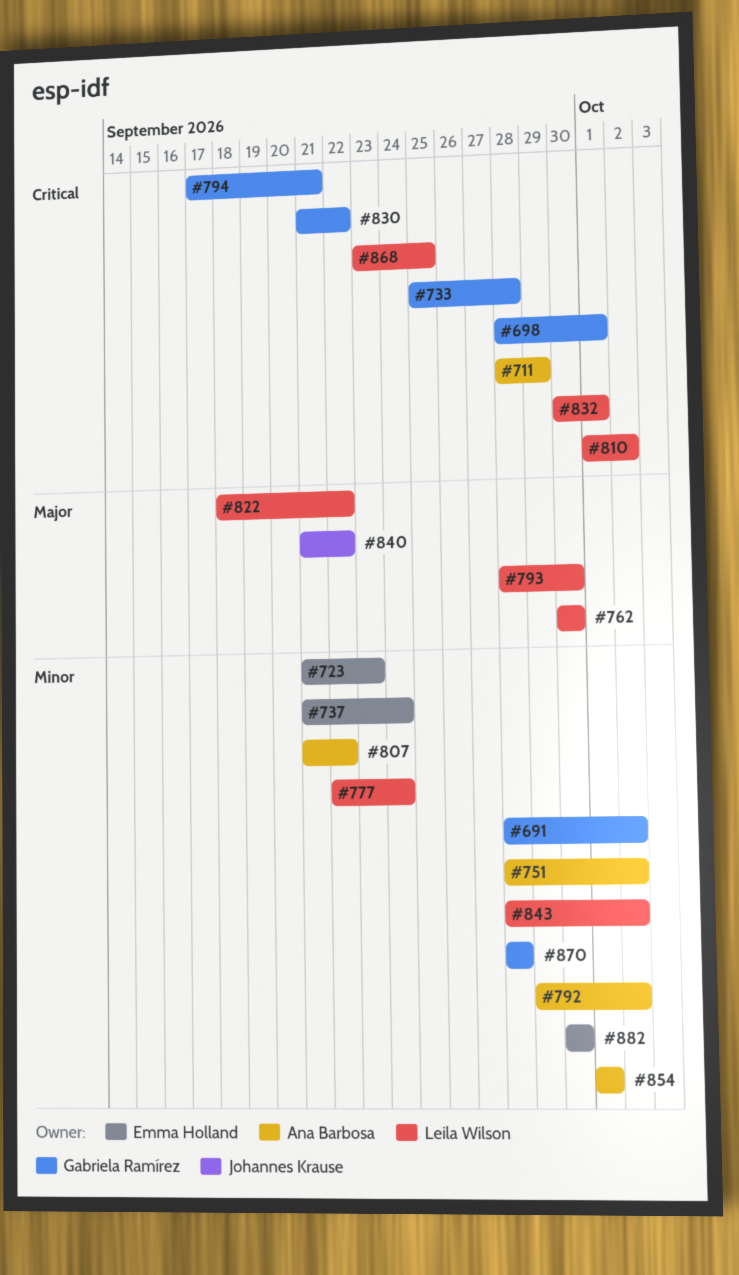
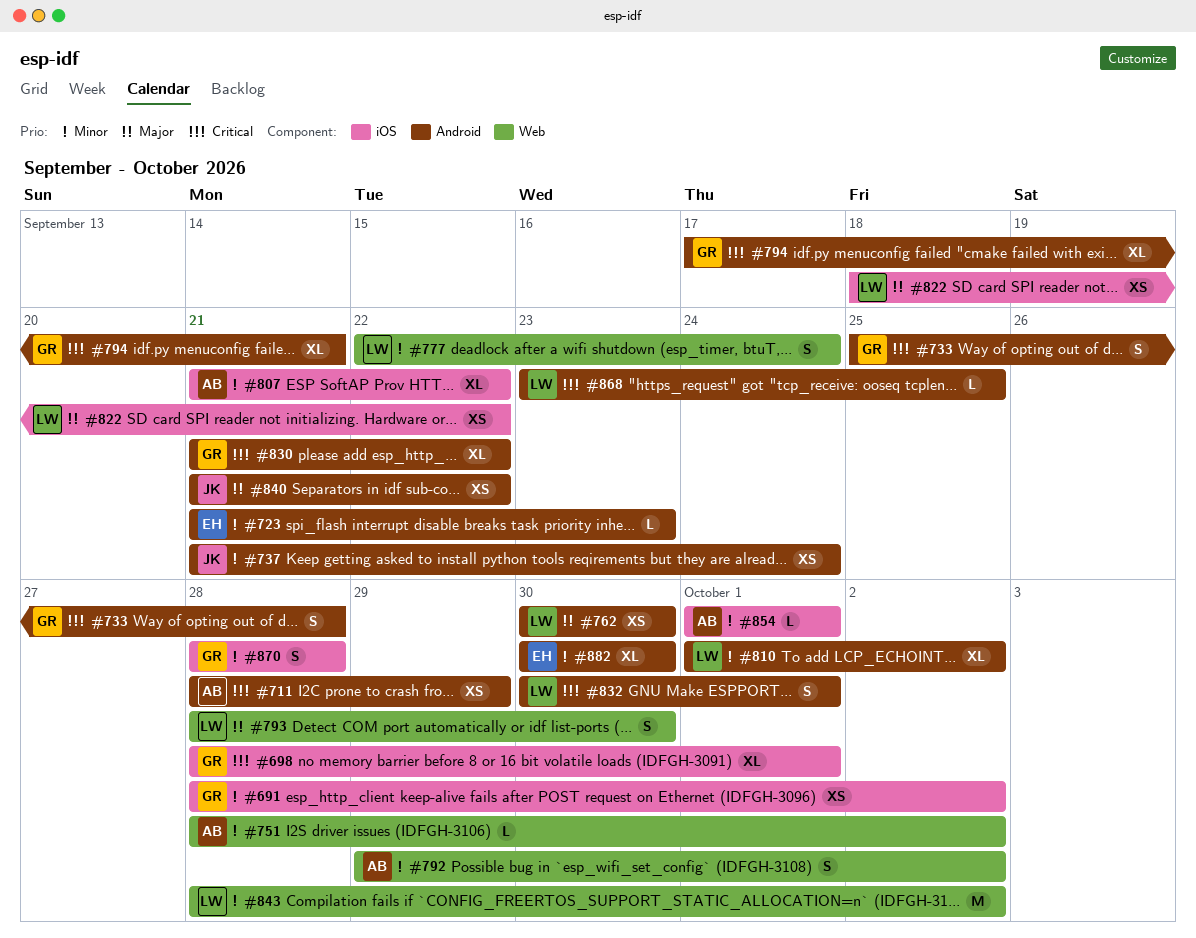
#737, owner: Emma Holland -> Johannes Krause
#810, priority: Critical -> Minor

